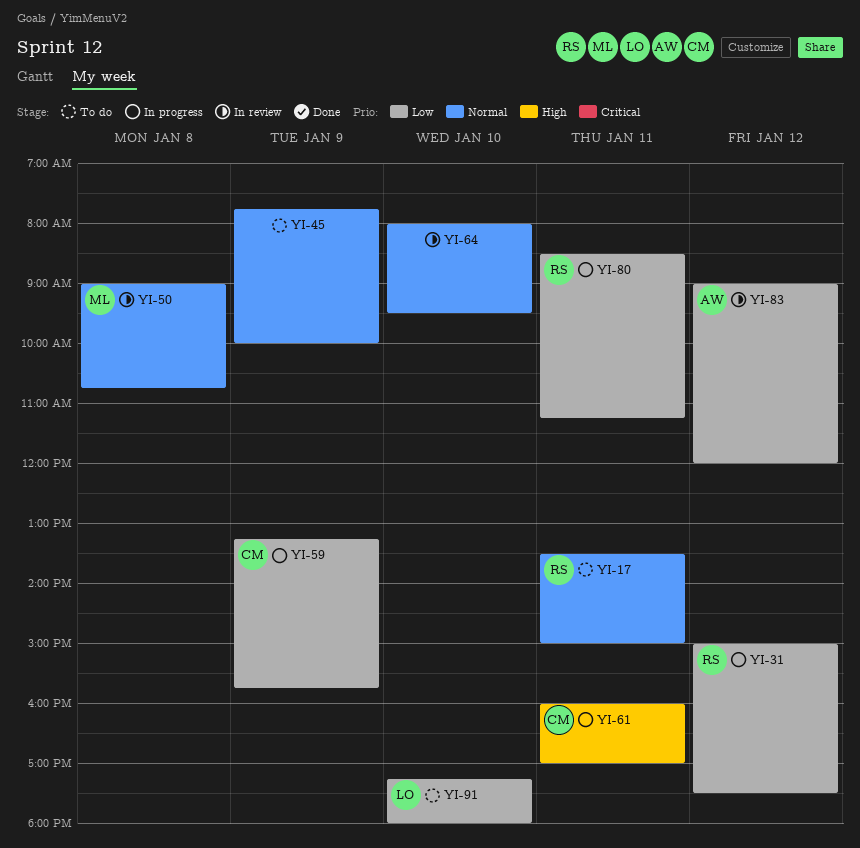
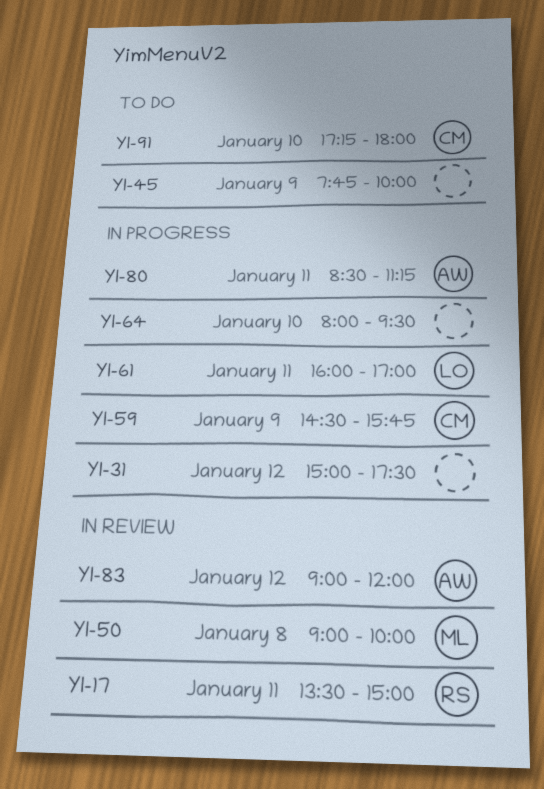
YI-17, status: To do -> In review
YI-31, owner: RS -> none
YI-50, ends: 10:45 -> 10:00
YI-59, begins: 13:15 -> 14:30
YI-61, owner: CM -> LO
YI-64, status: In review -> In progress
YI-80, owner: RS -> AW
YI-91, owner: LO -> CM

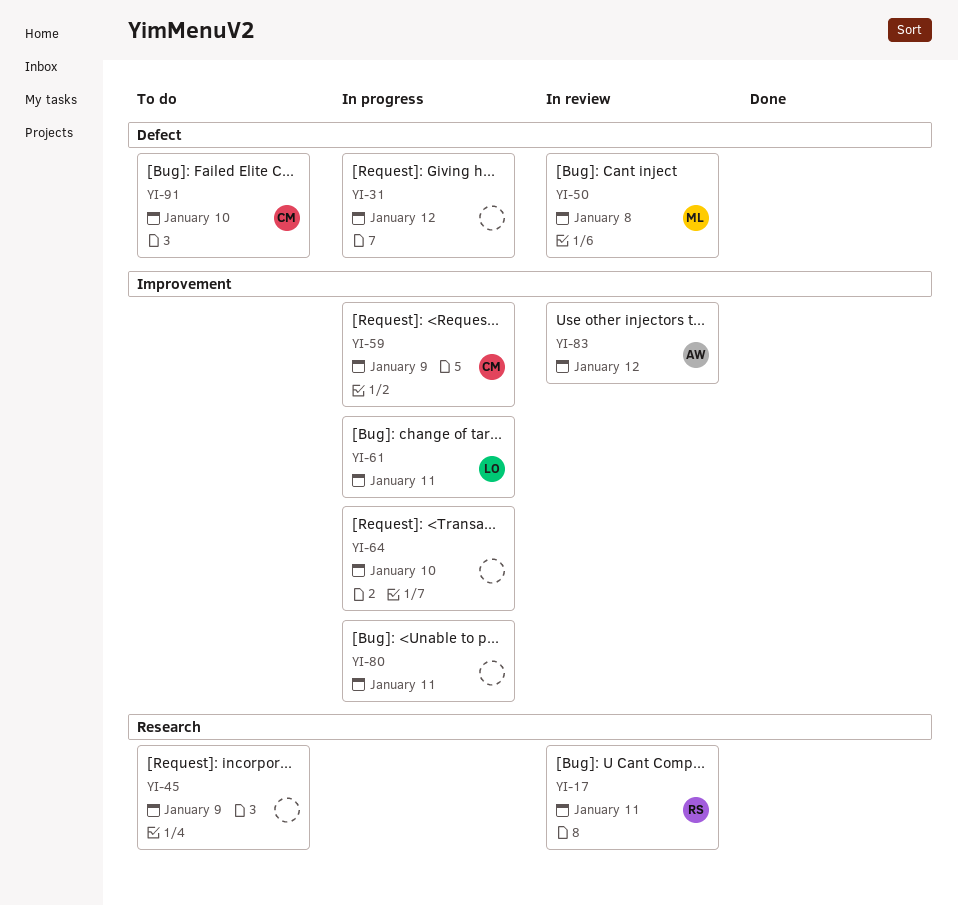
YI-80, owner: AW -> none

